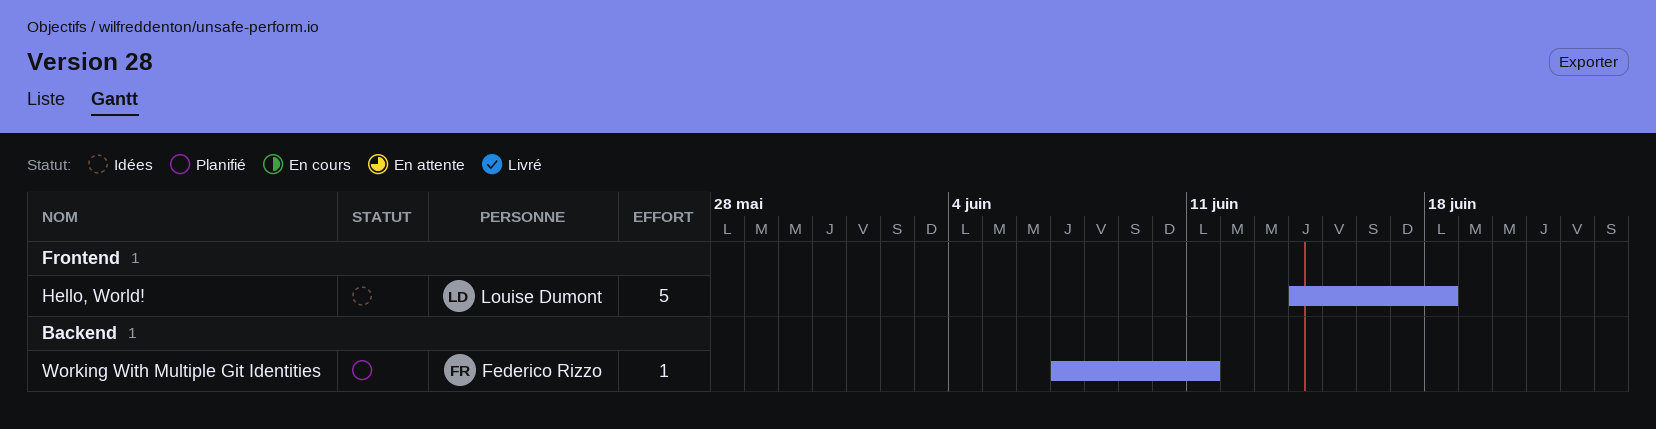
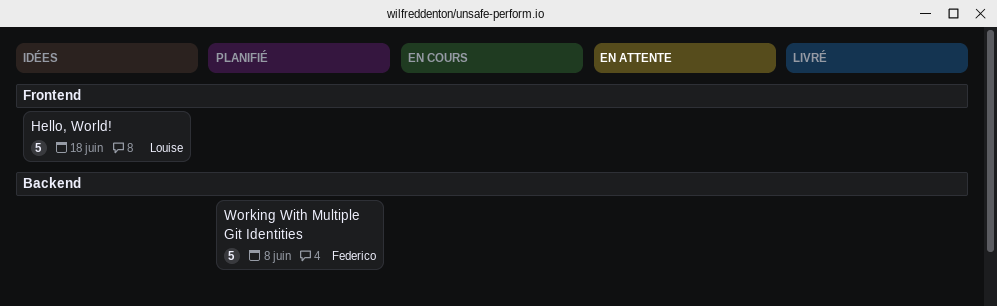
Working With Multiple Git Identities, estimate: 1 -> 5
Working With Multiple Git Identities, due: Jun 11 -> Jun 8

